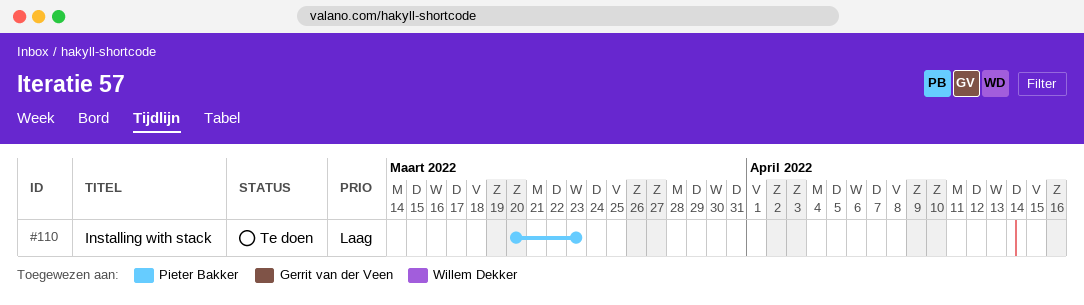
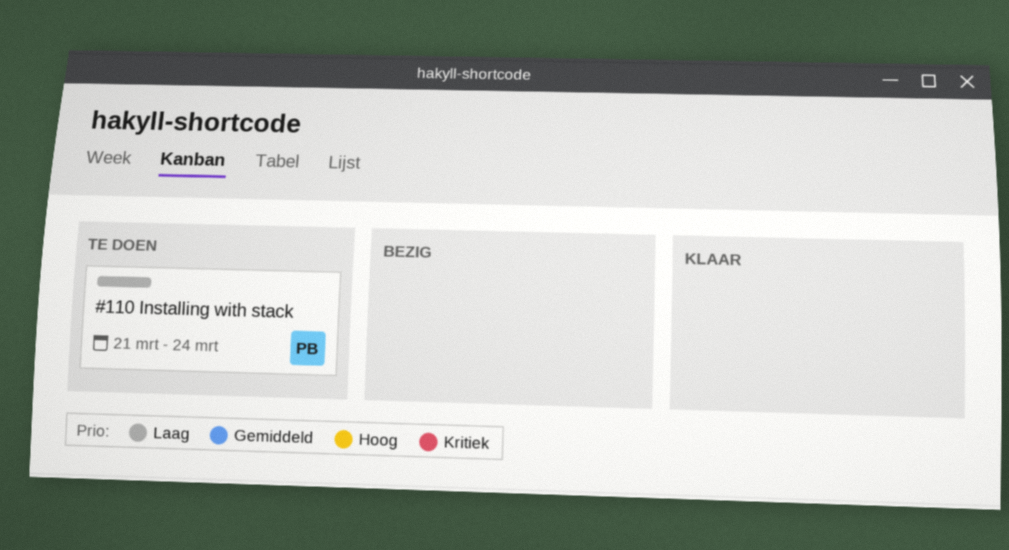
#110, start: Mar 20 -> Mar 21
#110, due: Mar 23 -> Mar 24

